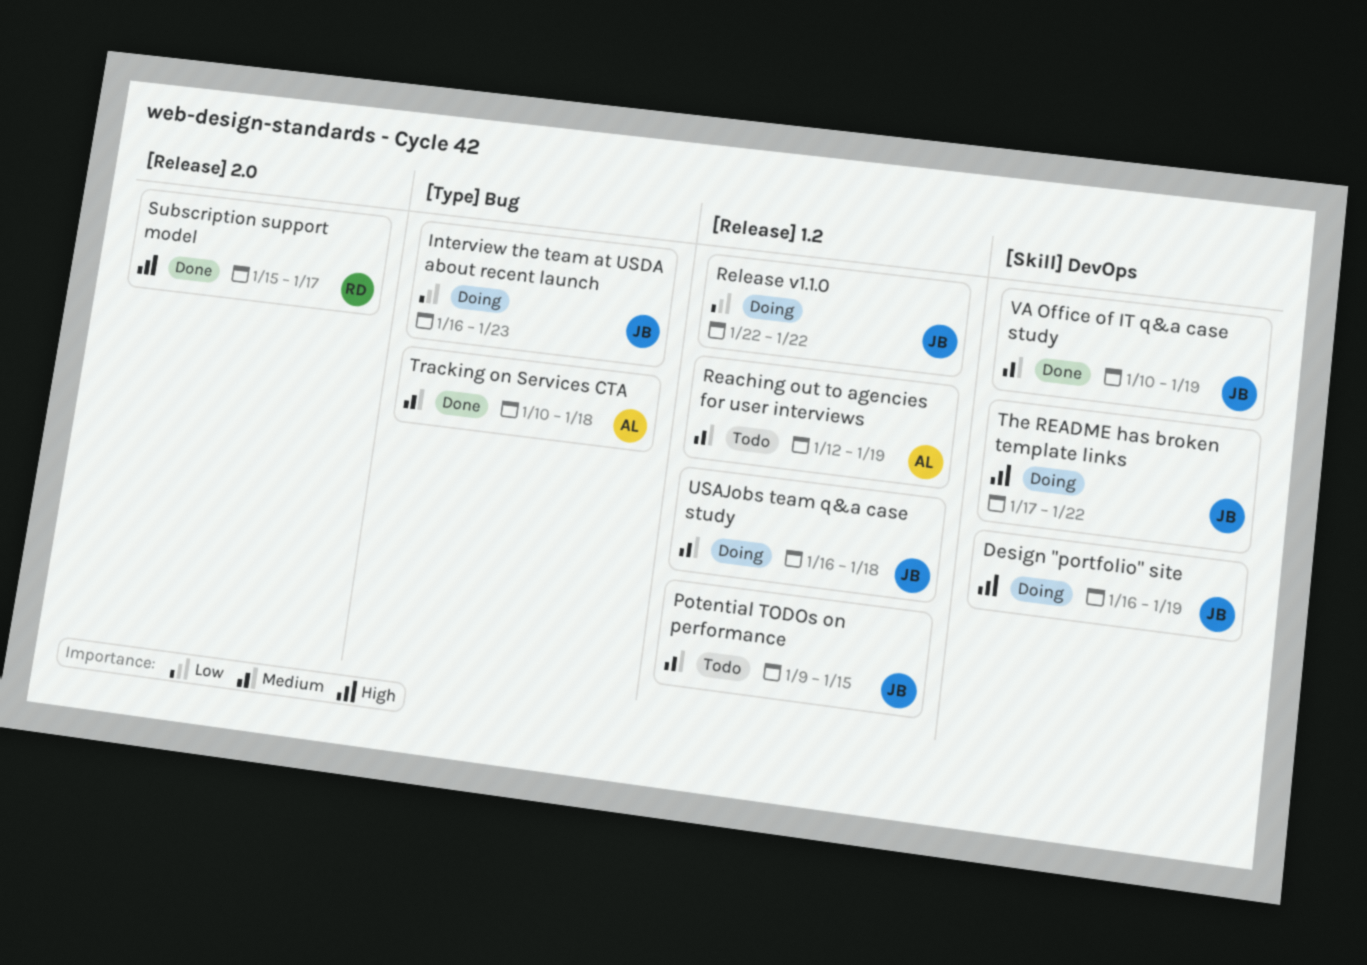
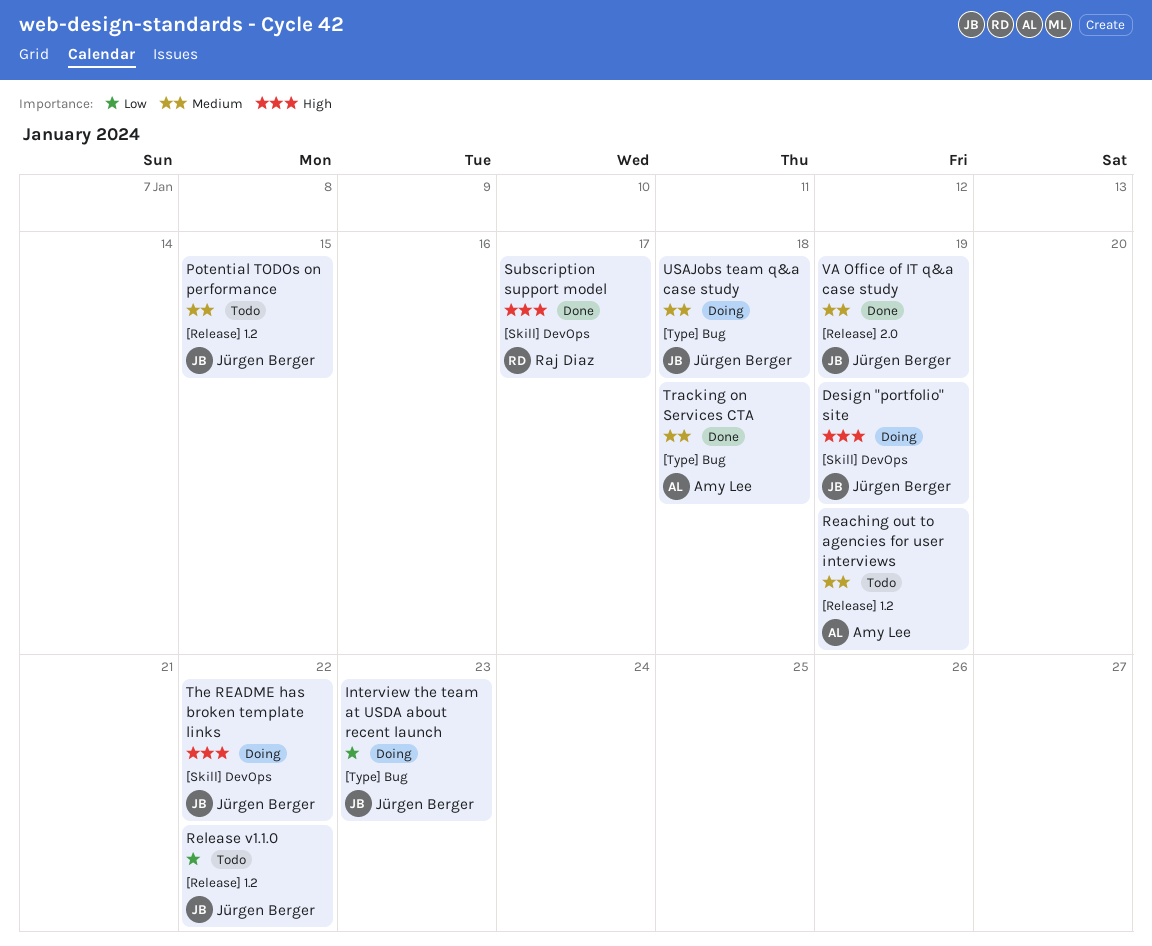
Release v1.1.0, status: Doing -> Todo
Subscription support model, label: [Release] 2.0 -> [Skill] DevOps
USAJobs team q&a case study, label: [Release] 1.2 -> [Type] Bug
VA Office of IT q&a case study, label: [Skill] DevOps -> [Release] 2.0

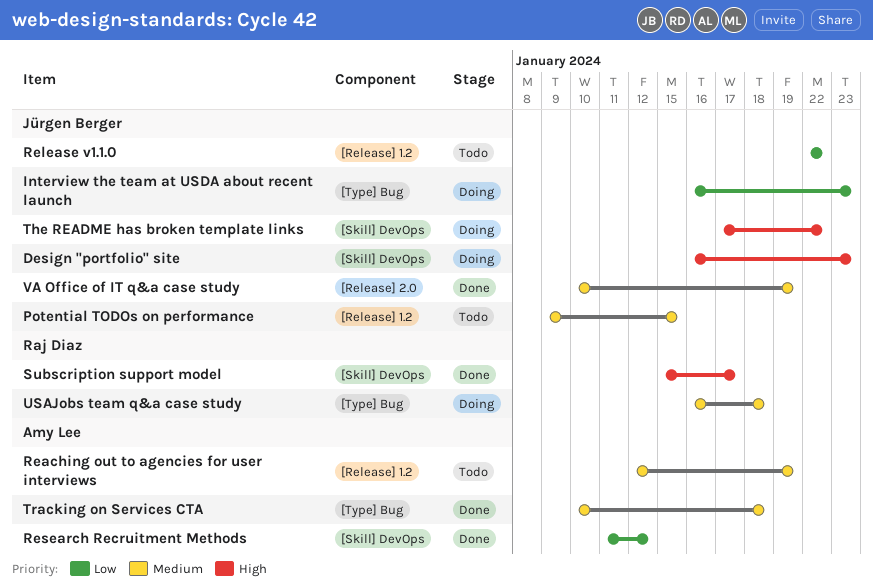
Design "portfolio" site, due: Jan 19 -> Jan 23
Research Recruitment Methods: none -> present
USAJobs team q&a case study, owner: Jürgen Berger -> Raj Diaz

